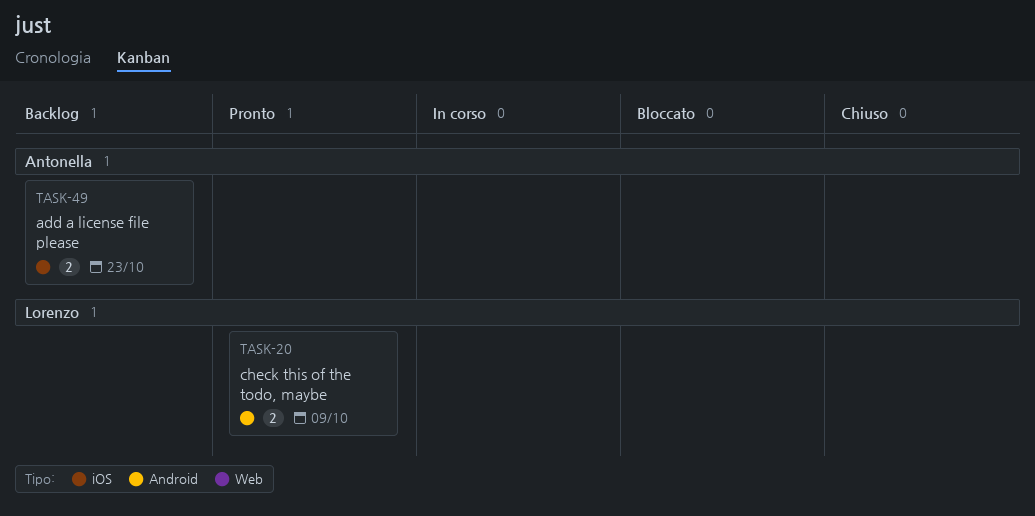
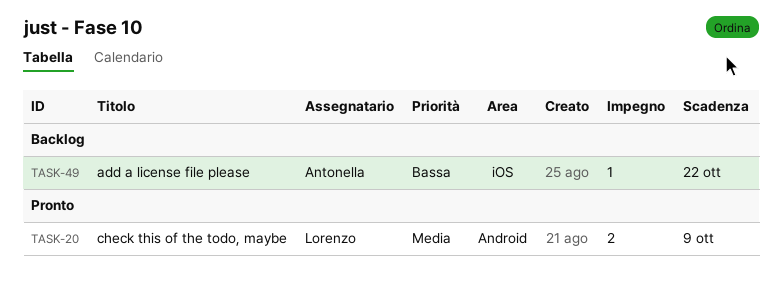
TASK-49, estimate: 2 -> 1
TASK-49, due: Oct 23 -> Oct 22

